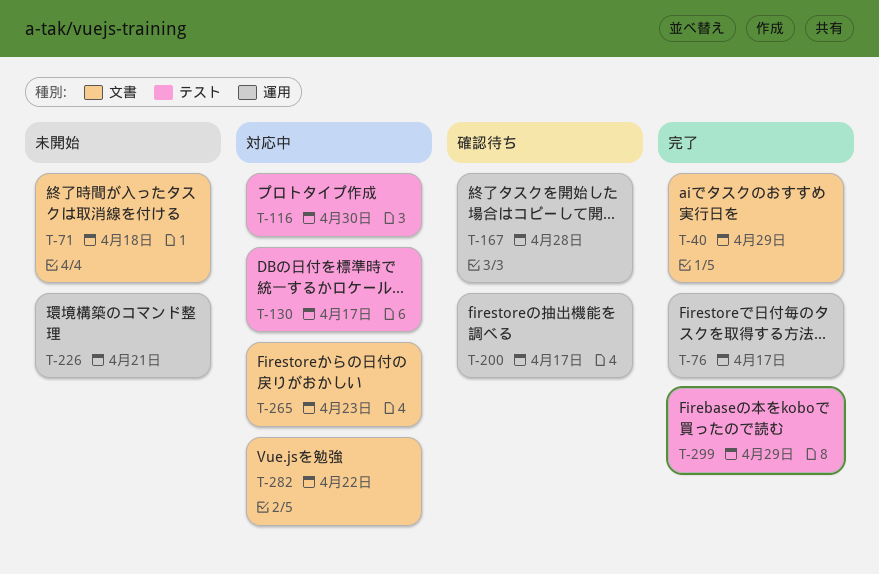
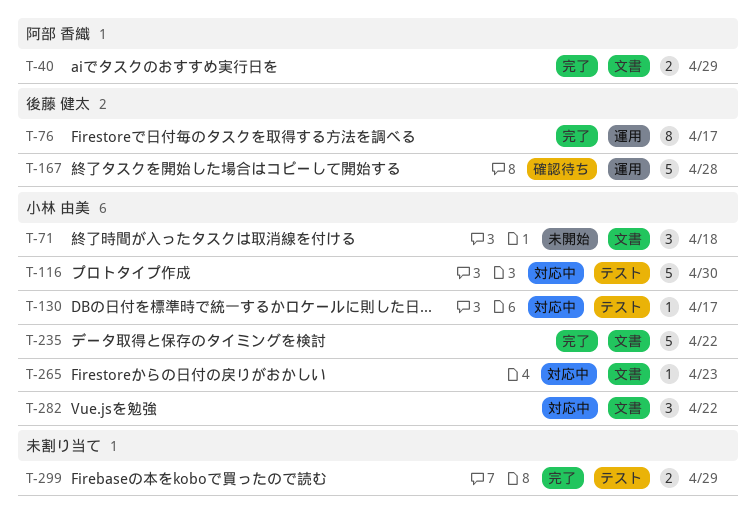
T-200: present -> none
T-226: present -> none
T-235: none -> present

